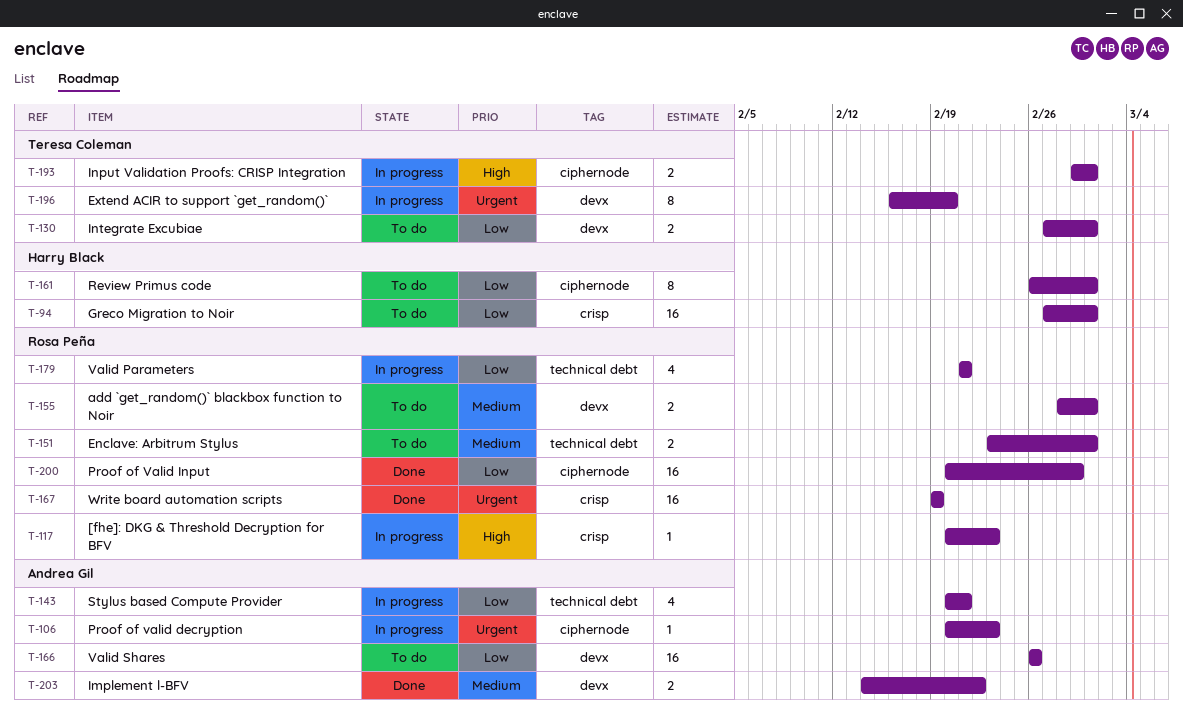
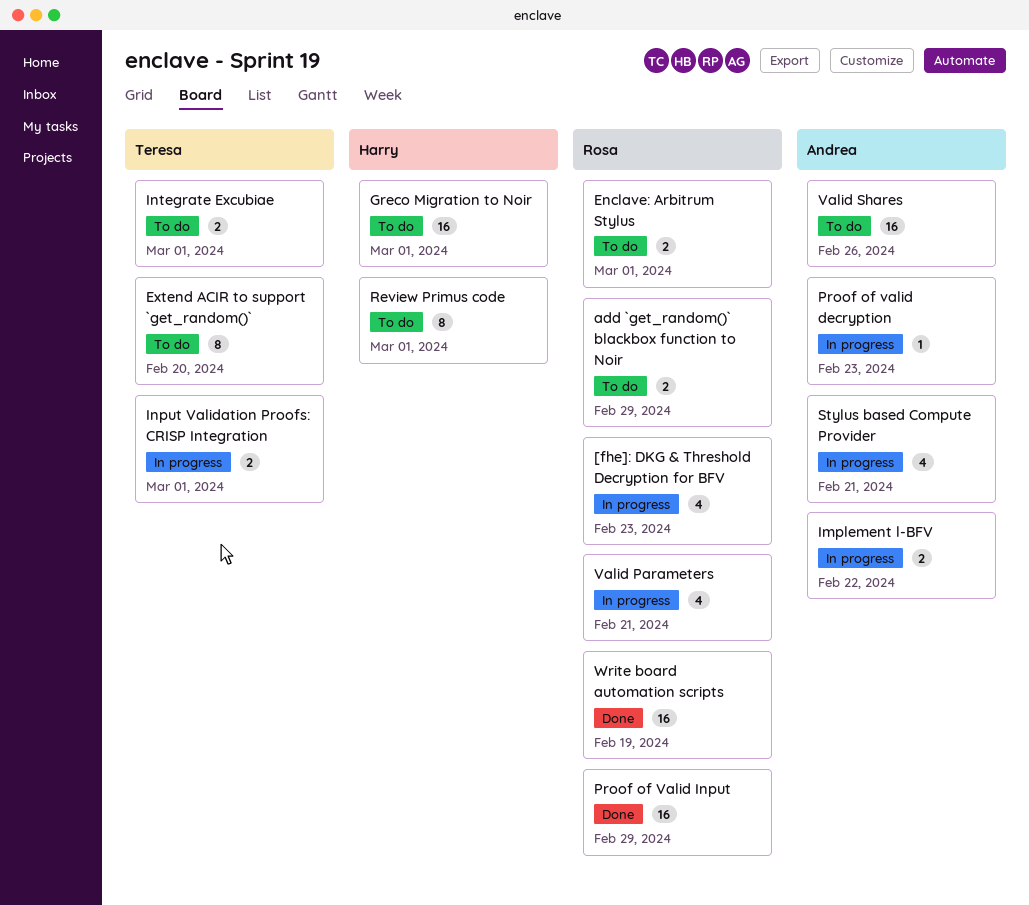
[fhe]: DKG & Threshold Decryption for BFV, estimate: 1 -> 4
add `get_random()` blackbox function to Noir, due: Mar 1 -> Feb 29
Extend ACIR to support `get_random()`, status: In progress -> To do
Implement l-BFV, status: Done -> In progress

